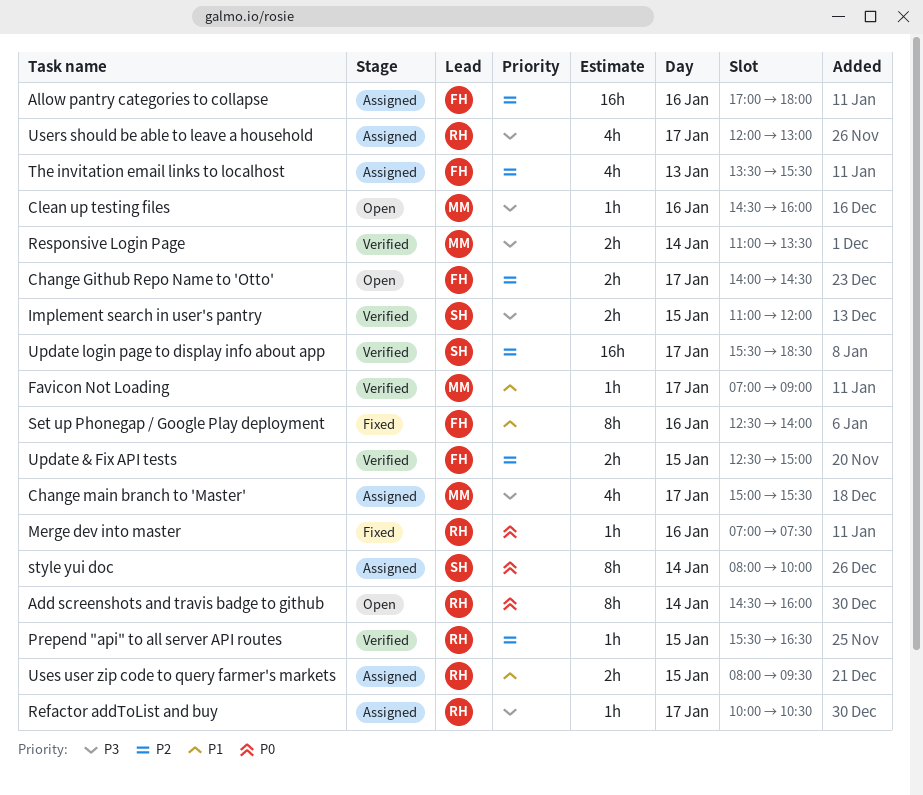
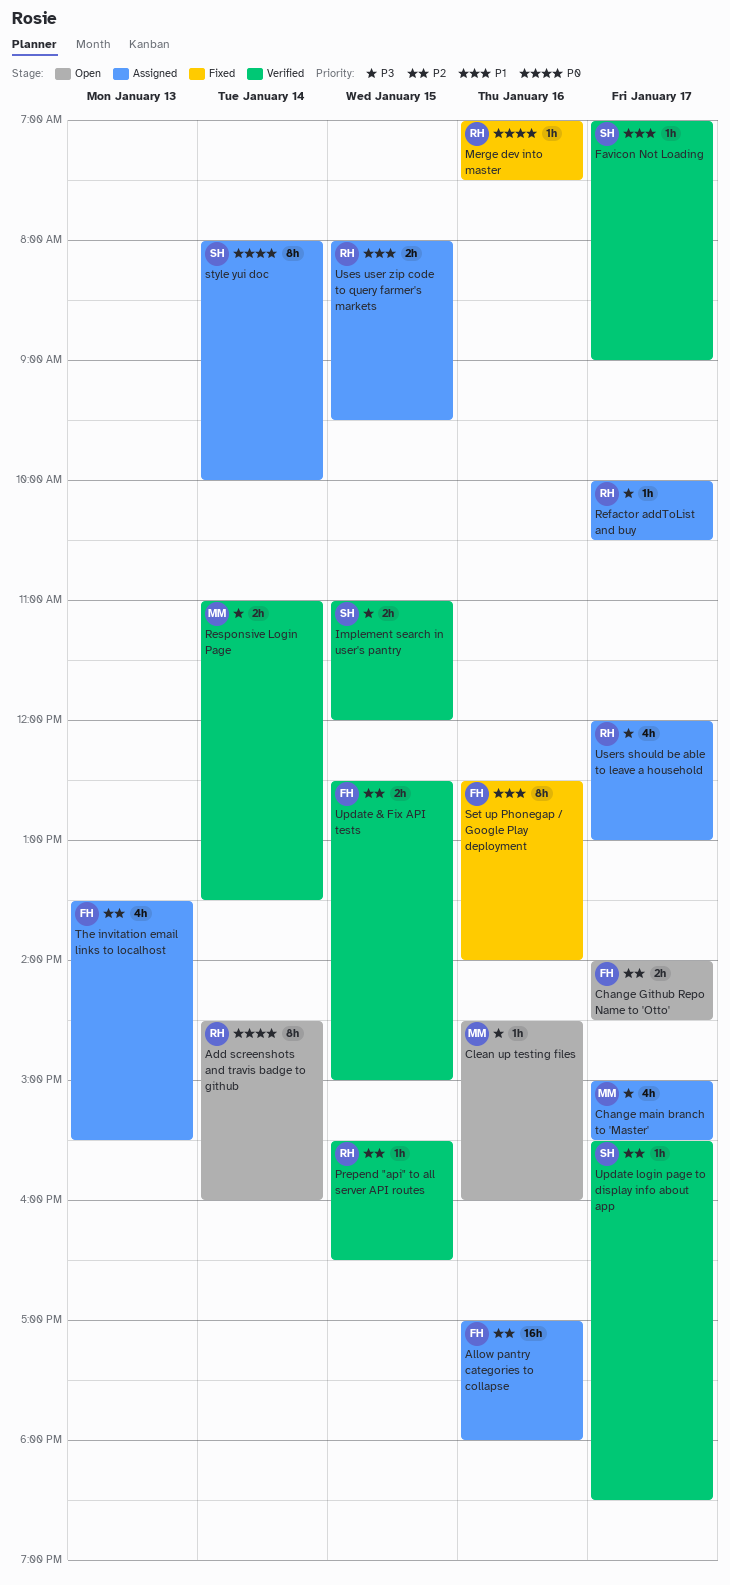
Favicon Not Loading, owner: MM -> SH
Update login page to display info about app, estimate: 16h -> 1h

